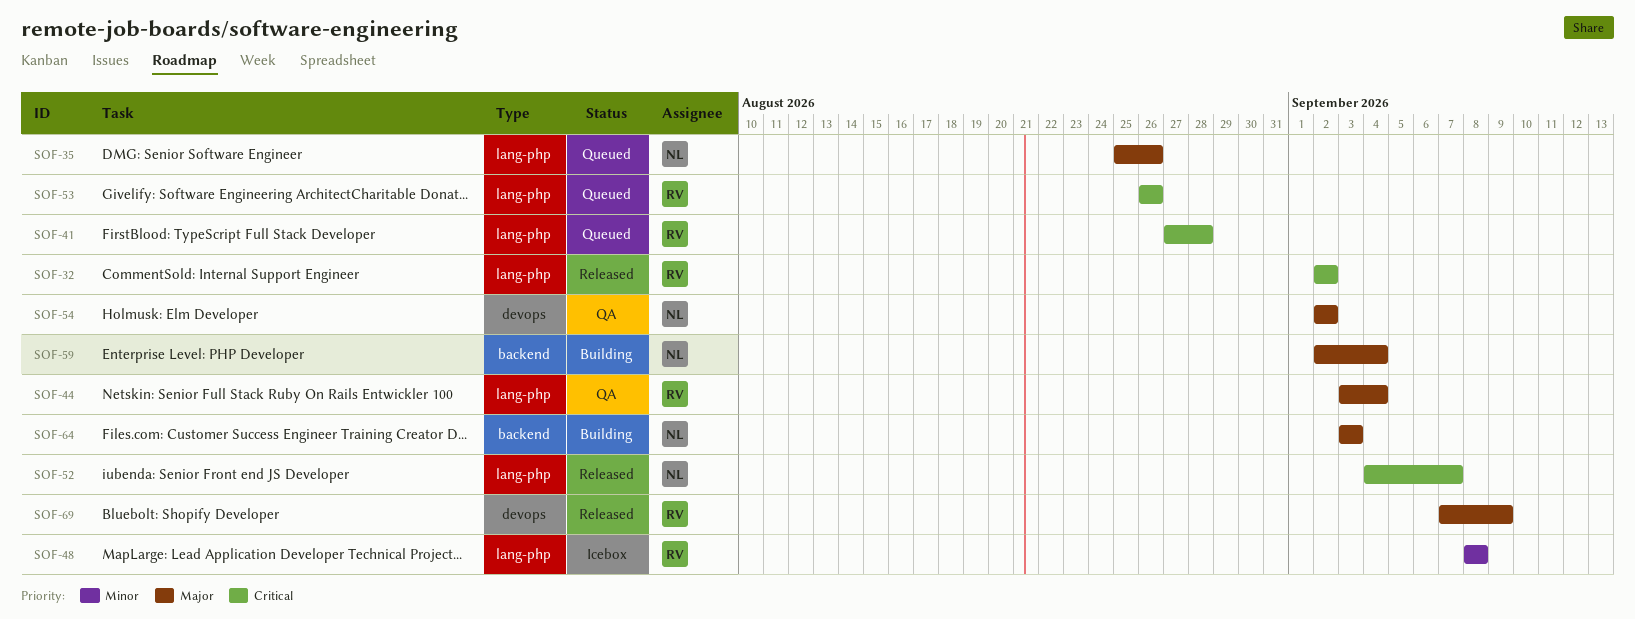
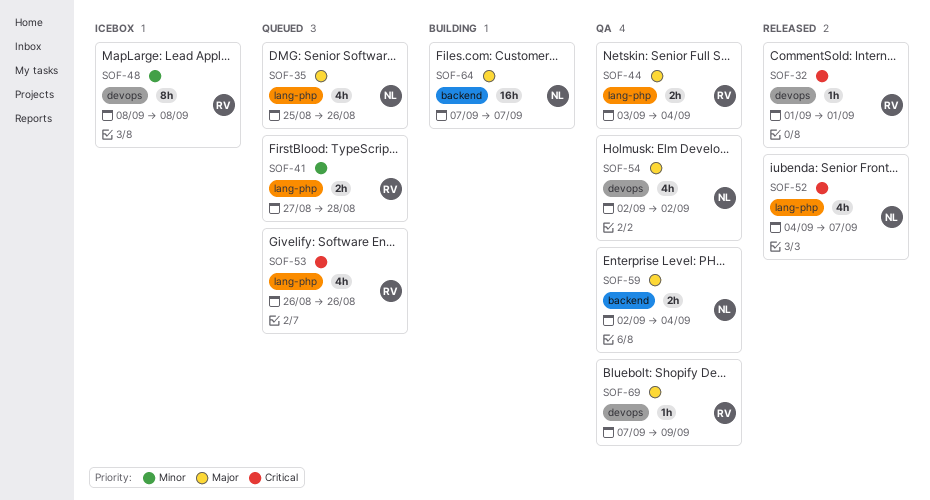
SOF-32, label: lang-php -> devops
SOF-32, start: Sep 2 -> Sep 1
SOF-32, due: Sep 2 -> Sep 1
SOF-41, priority: Critical -> Minor
SOF-48, label: lang-php -> devops
SOF-59, status: Building -> QA
SOF-64, start: Sep 3 -> Sep 7
SOF-64, due: Sep 3 -> Sep 7
SOF-69, status: Released -> QA

